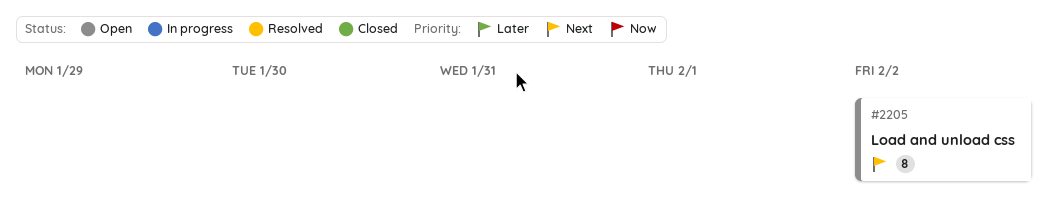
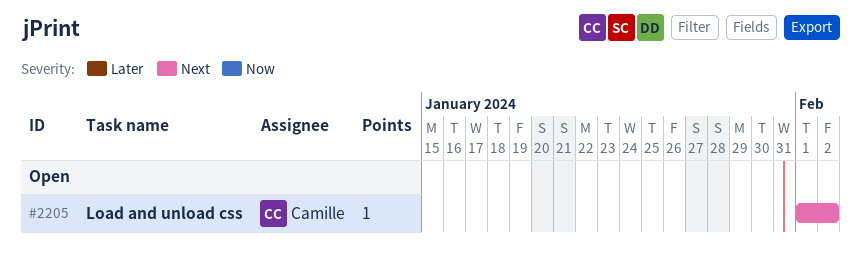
#2205, estimate: 8 -> 1

